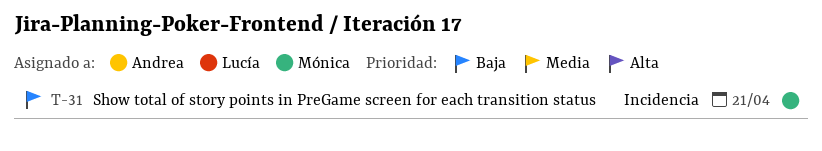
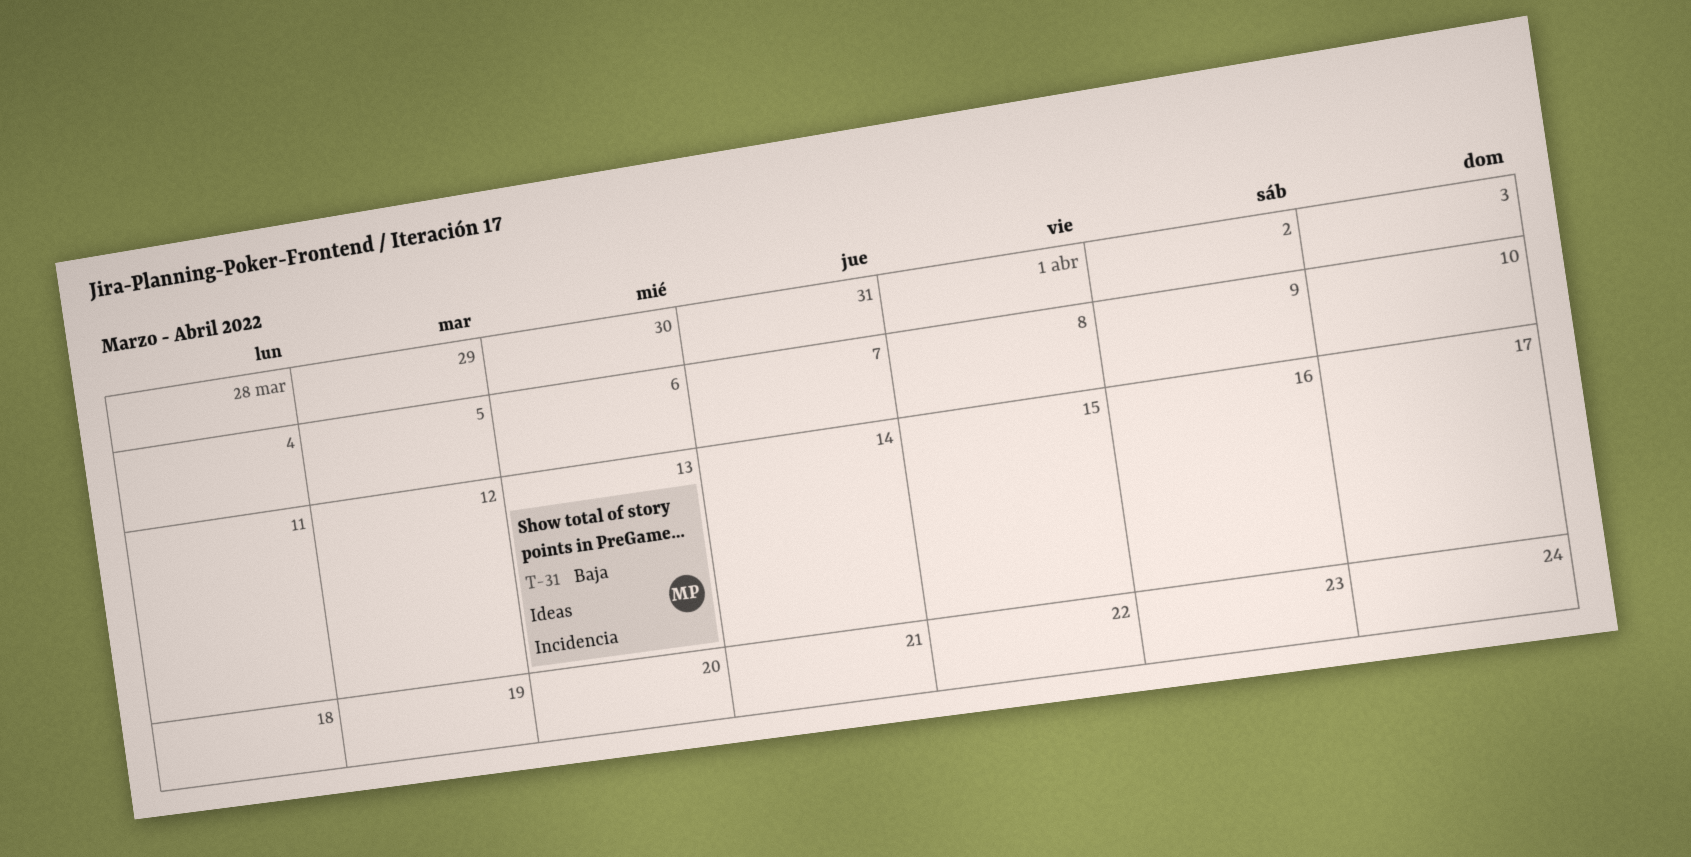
T-31, due: Apr 21 -> Apr 13

